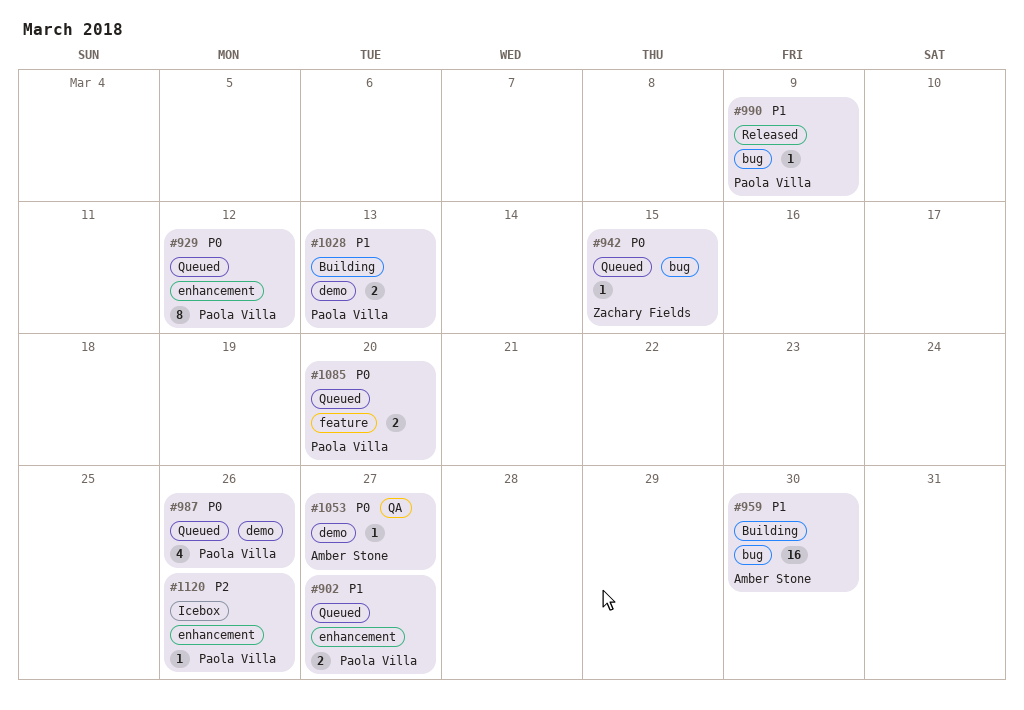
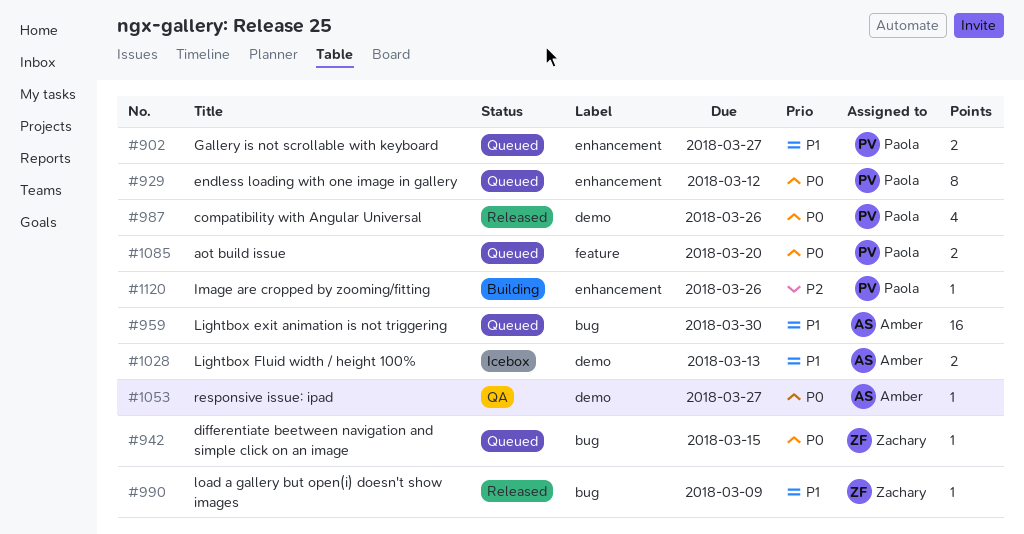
#959, status: Building -> Queued
#987, status: Queued -> Released
#990, owner: Paola Villa -> Zachary Fields
#1028, status: Building -> Icebox
#1028, owner: Paola Villa -> Amber Stone
#1120, status: Icebox -> Building

